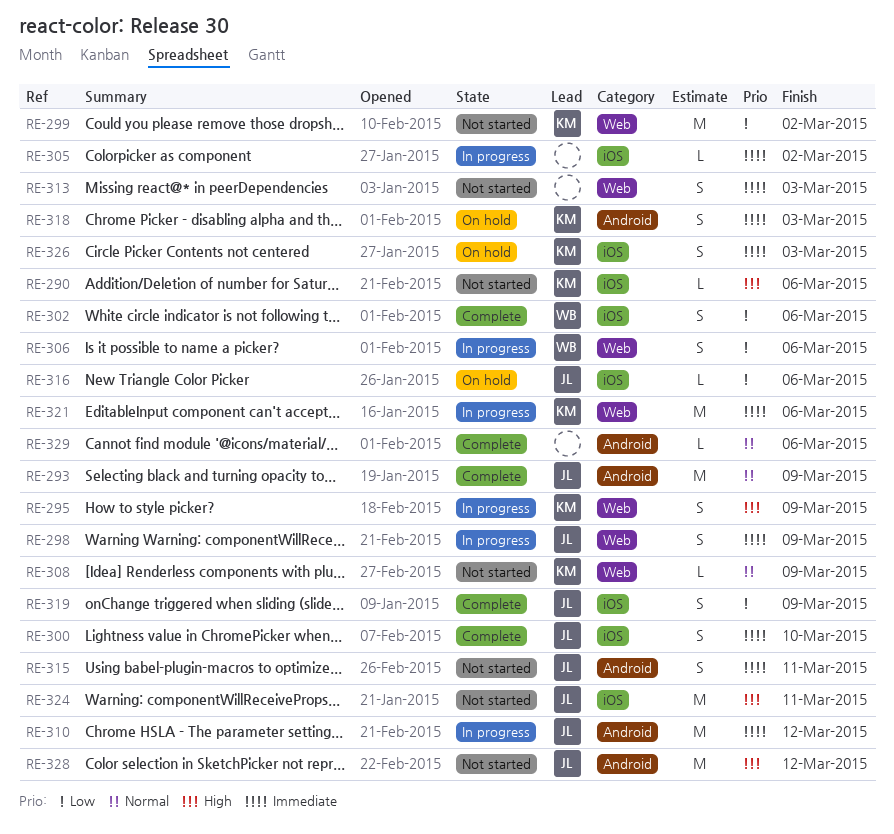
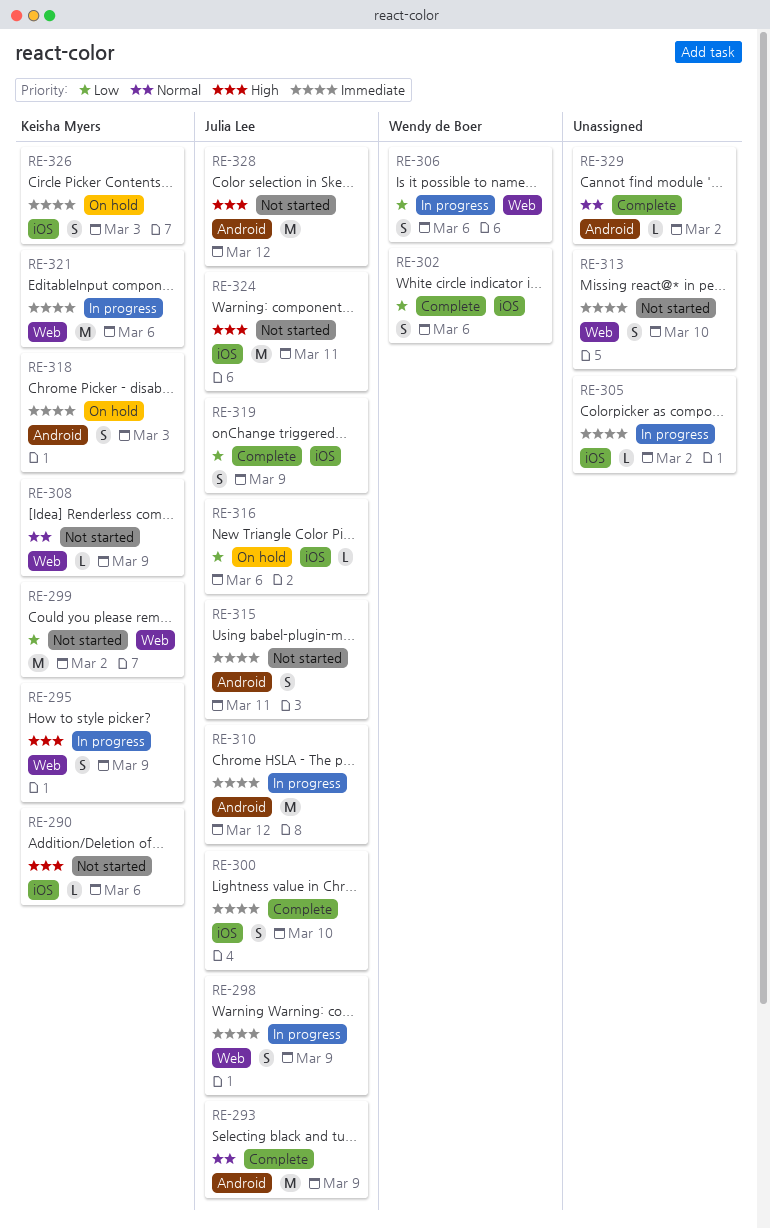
RE-313, due: Mar 3 -> Mar 10
RE-329, due: Mar 6 -> Mar 2

